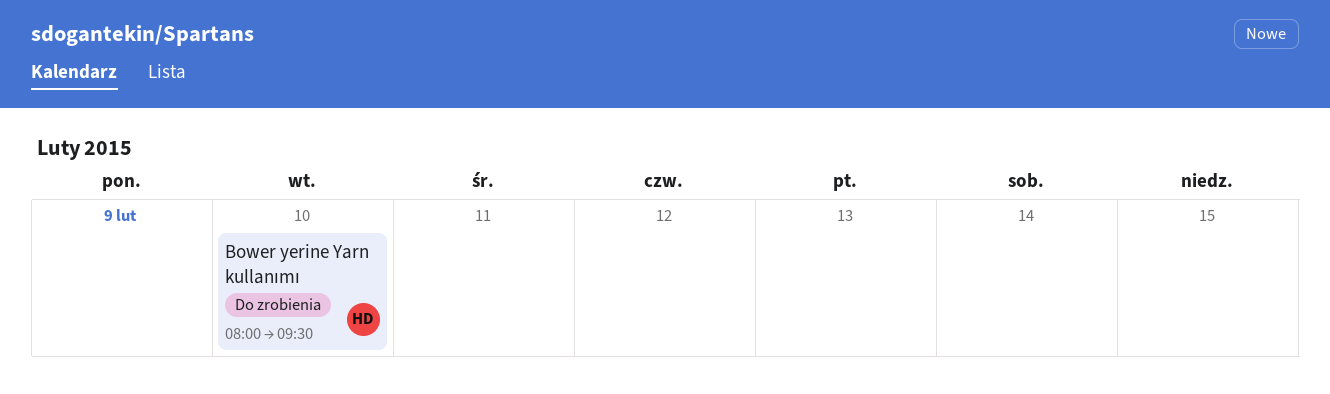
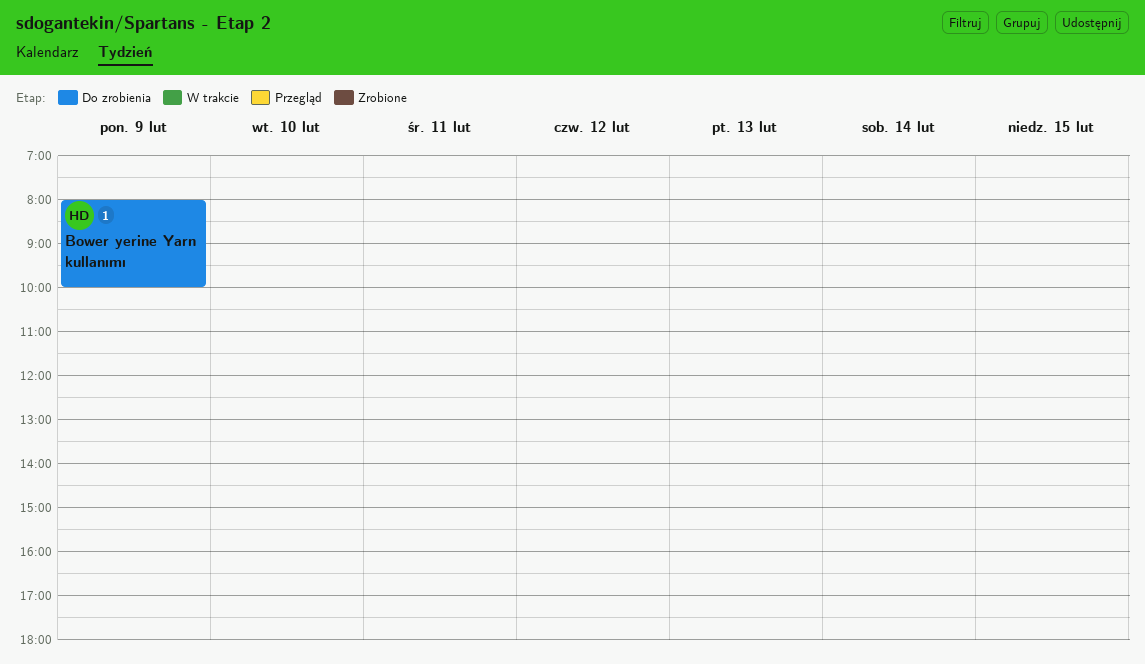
Bower yerine Yarn kullanımı, day: Feb 10 -> Feb 9
Bower yerine Yarn kullanımı, ends: 09:30 -> 10:00

